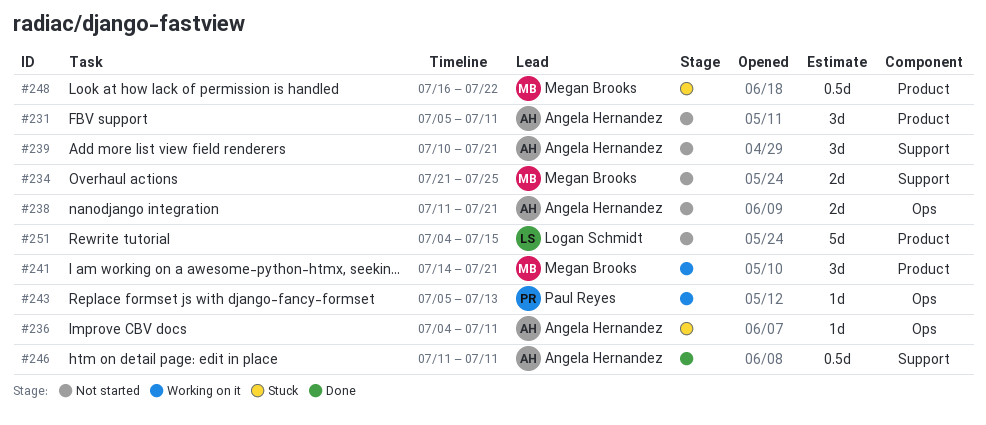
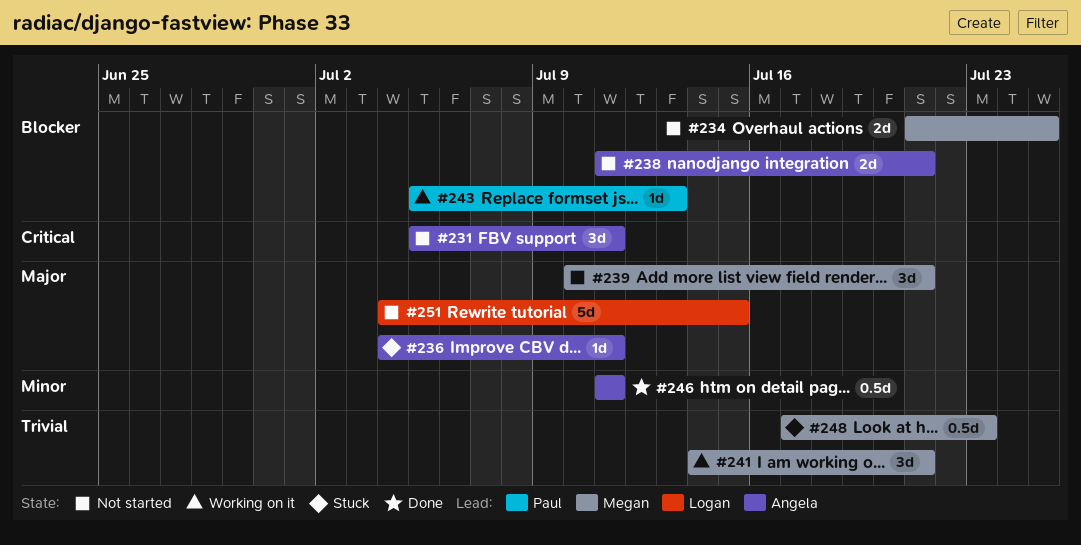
#239, owner: Angela Hernandez -> Megan Brooks
#248, start: Jul 16 -> Jul 17
#248, due: Jul 22 -> Jul 23

